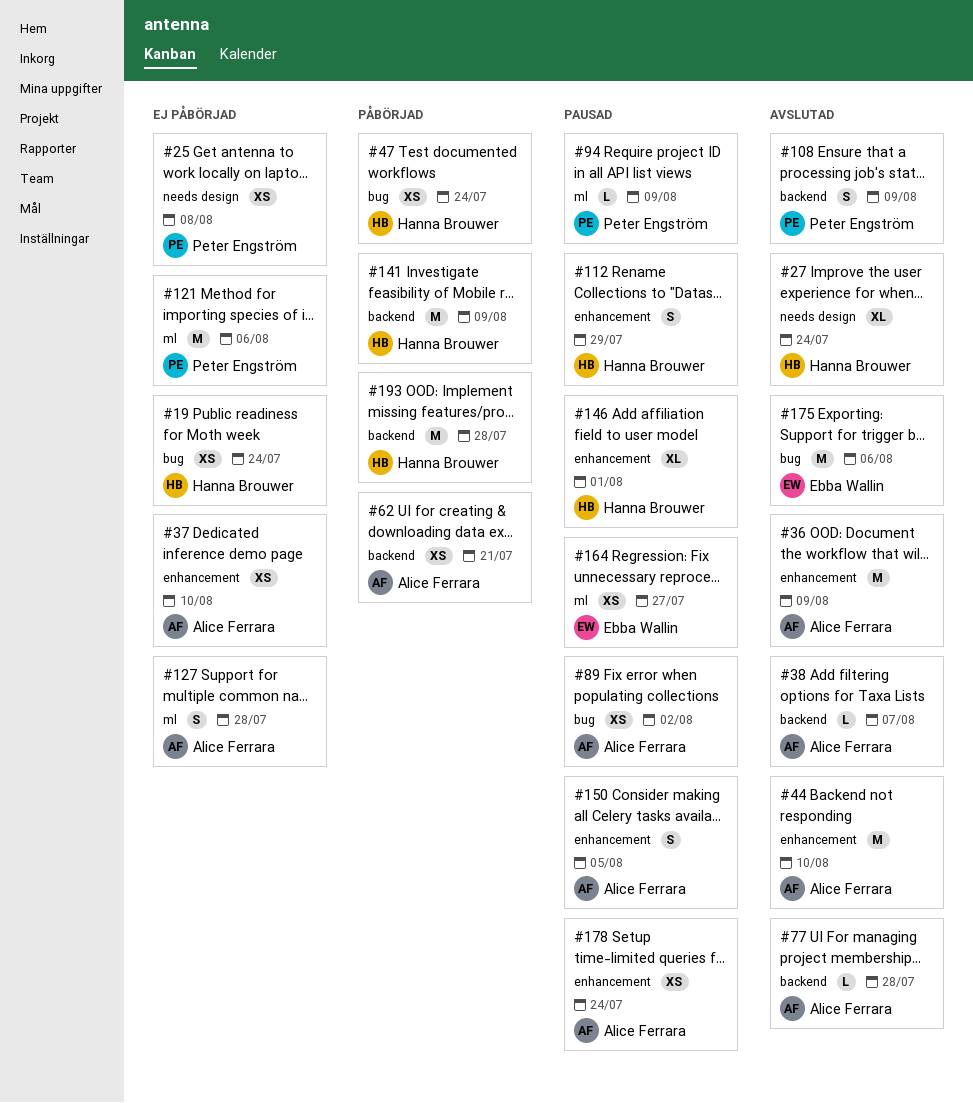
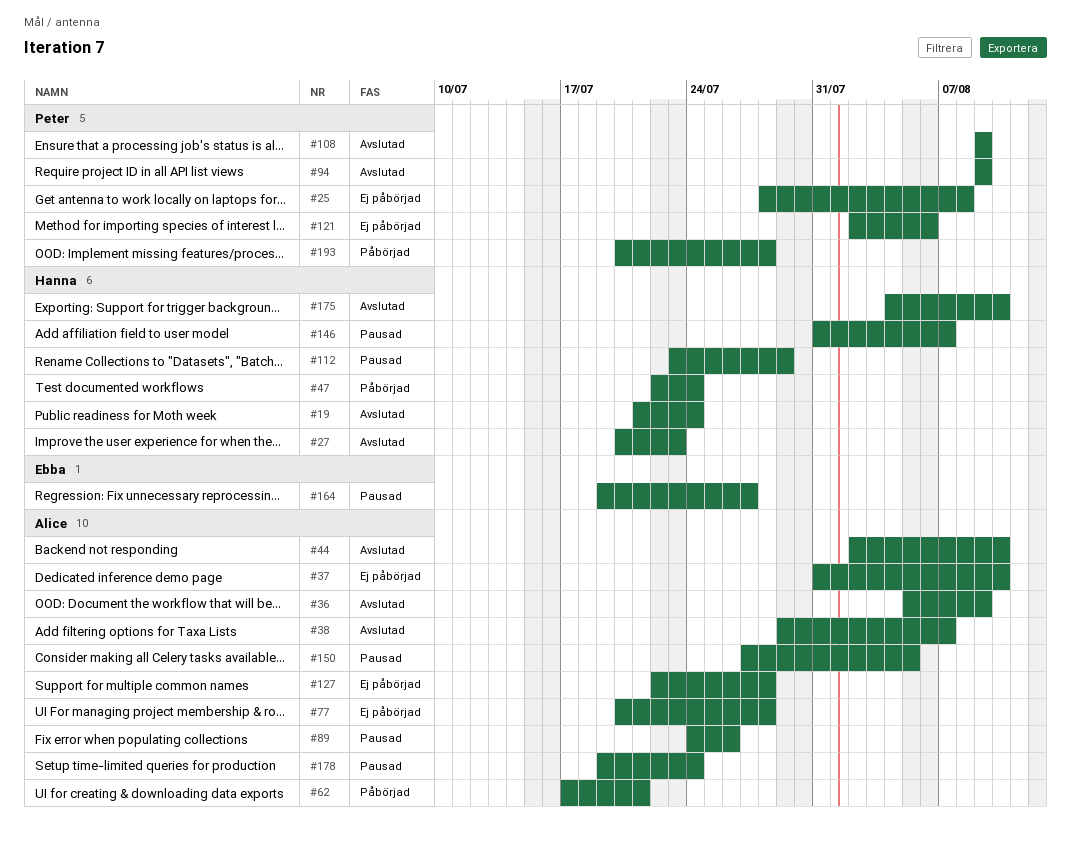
#19, status: Ej påbörjad -> Avslutad
#27, due: Jul 24 -> Jul 23
#77, status: Avslutad -> Ej påbörjad
#89, due: Aug 2 -> Jul 26
#94, status: Pausad -> Avslutad
#141: present -> none
#146, due: Aug 1 -> Aug 7
#175, owner: Ebba Wallin -> Hanna Brouwer
#175, due: Aug 6 -> Aug 10
#193, owner: Hanna Brouwer -> Peter Engström

